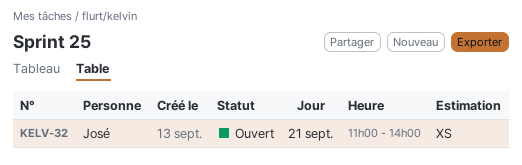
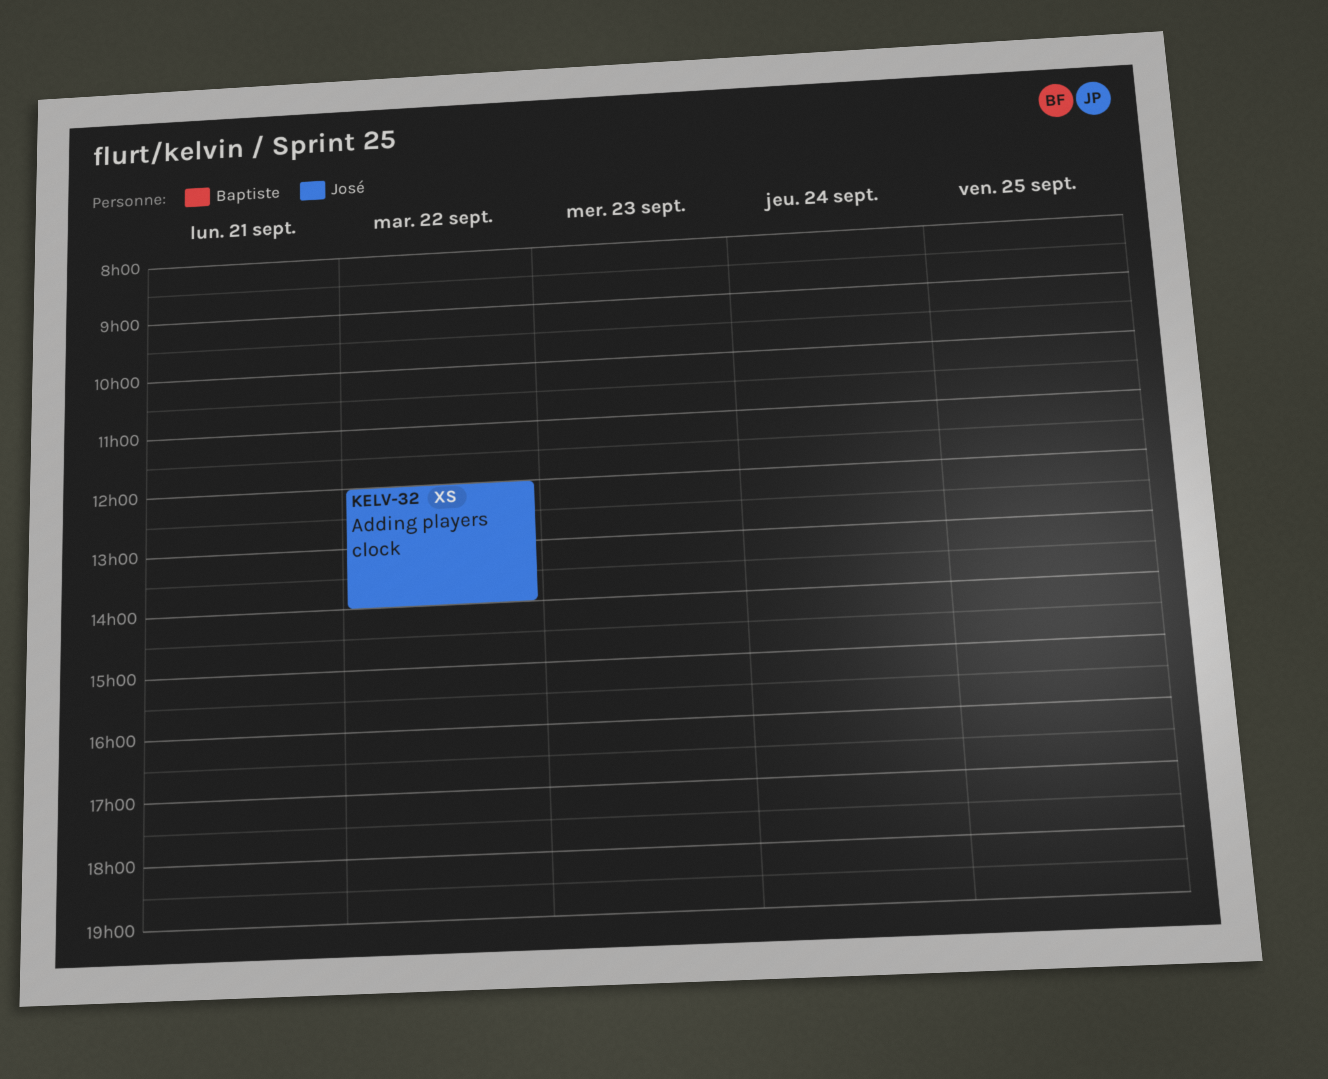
KELV-32, day: Sep 21 -> Sep 22
KELV-32, begins: 11:00 -> 12:00

